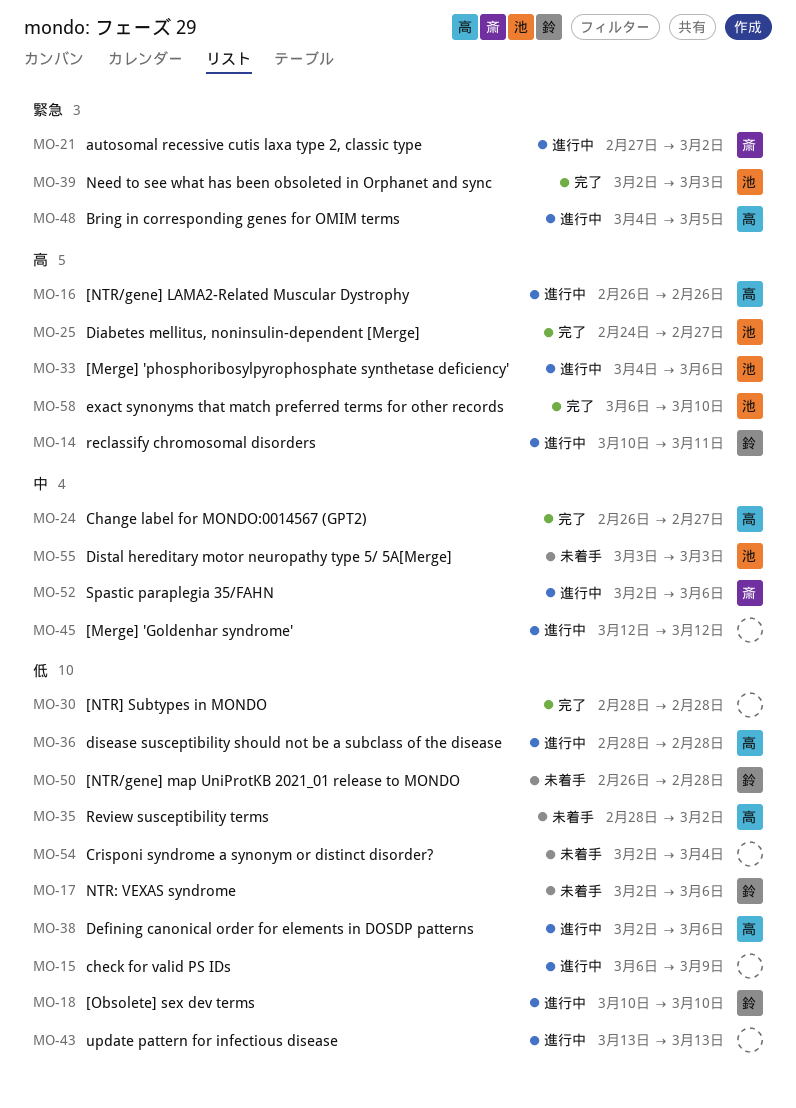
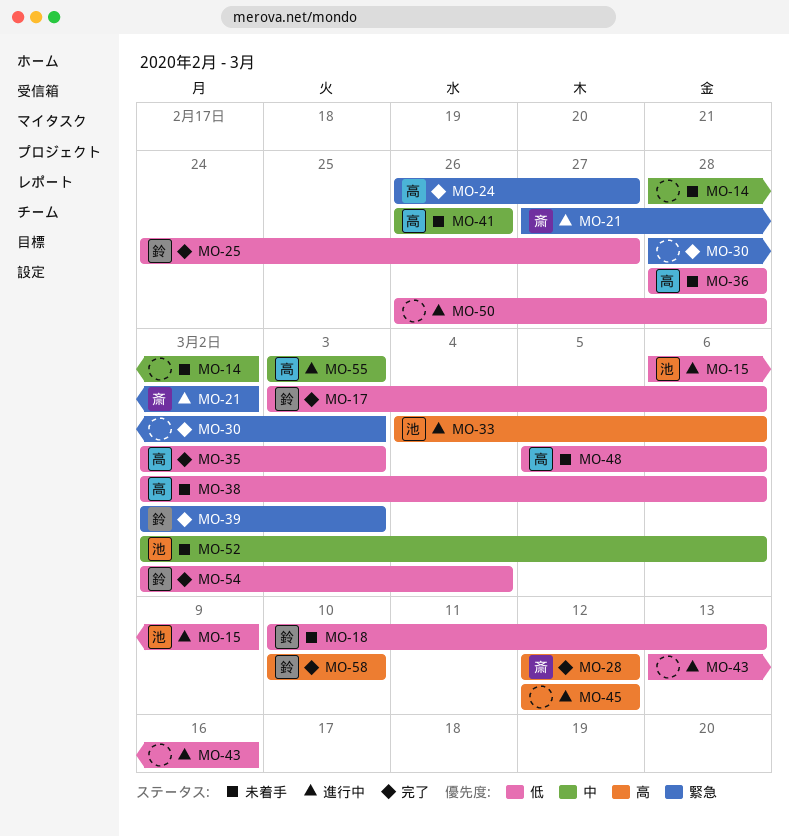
MO-14, status: 進行中 -> 未着手
MO-14, owner: 鈴 -> none
MO-14, priority: 高 -> 中
MO-14, start: Mar 10 -> Feb 28
MO-14, due: Mar 11 -> Mar 2
MO-15, owner: none -> 池
MO-16: present -> none
MO-17, status: 未着手 -> 完了
MO-17, start: Mar 2 -> Mar 3
MO-18, status: 進行中 -> 未着手
MO-18, due: Mar 10 -> Mar 13
MO-24, priority: 中 -> 緊急
MO-25, owner: 池 -> 鈴
MO-25, priority: 高 -> 低
MO-28: none -> present
MO-30, priority: 低 -> 緊急
MO-30, due: Feb 28 -> Mar 3
MO-35, status: 未着手 -> 完了
MO-35, start: Feb 28 -> Mar 2
MO-35, due: Mar 2 -> Mar 3
MO-36, status: 進行中 -> 未着手
MO-38, status: 進行中 -> 未着手
MO-39, owner: 池 -> 鈴
MO-41: none -> present
MO-43, due: Mar 13 -> Mar 16
MO-45, priority: 中 -> 高
MO-48, status: 進行中 -> 未着手
MO-48, priority: 緊急 -> 低
MO-48, start: Mar 4 -> Mar 5
MO-48, due: Mar 5 -> Mar 6
MO-50, status: 未着手 -> 進行中
MO-50, owner: 鈴 -> none
MO-52, status: 進行中 -> 未着手
MO-52, owner: 斎 -> 池
MO-54, status: 未着手 -> 完了
MO-54, owner: none -> 鈴
MO-55, status: 未着手 -> 進行中
MO-55, owner: 池 -> 高
MO-58, owner: 池 -> 鈴
MO-58, start: Mar 6 -> Mar 10

